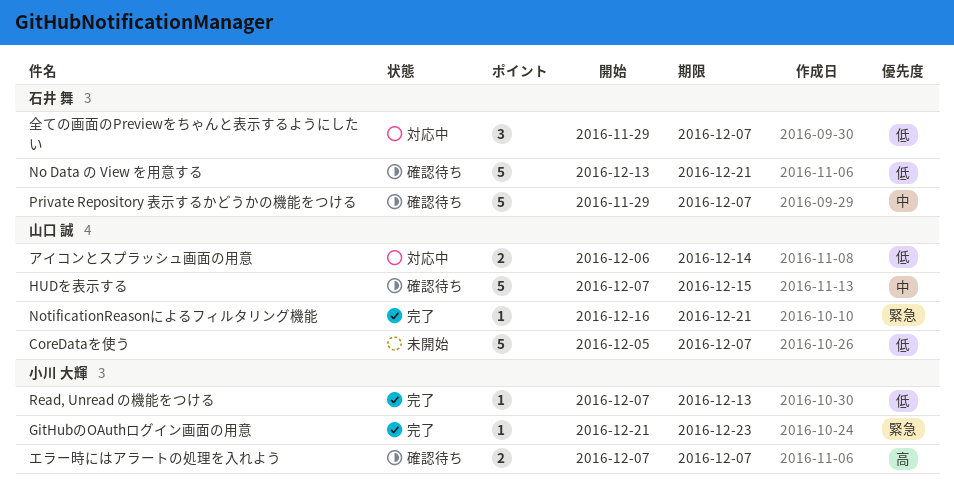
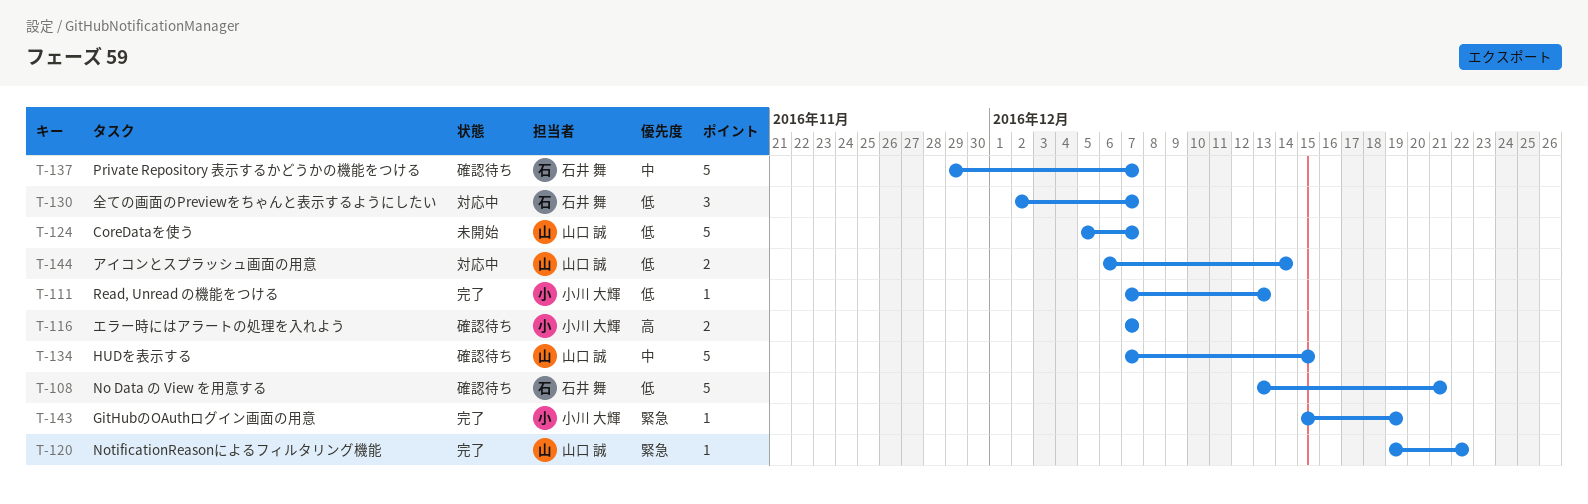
GitHubのOAuthログイン画面の用意, start: Dec 21 -> Dec 15
GitHubのOAuthログイン画面の用意, due: Dec 23 -> Dec 19
NotificationReasonによるフィルタリング機能, start: Dec 16 -> Dec 19
NotificationReasonによるフィルタリング機能, due: Dec 21 -> Dec 22
全ての画面のPreviewをちゃんと表示するようにしたい, start: Nov 29 -> Dec 2

